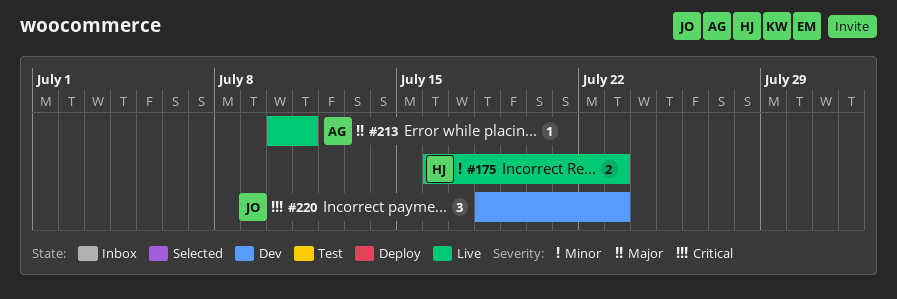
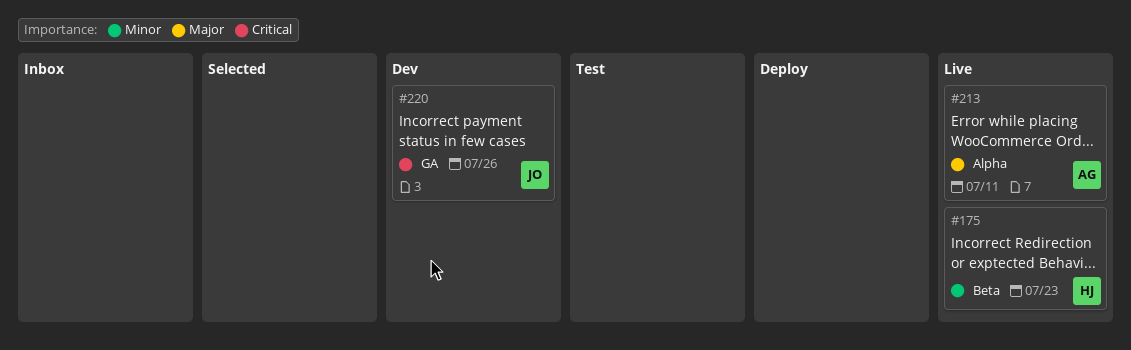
#220, due: Jul 23 -> Jul 26

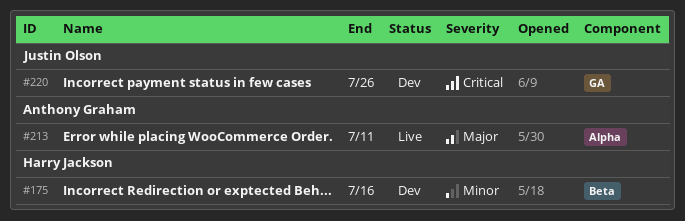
#175, status: Live -> Dev
#175, due: Jul 23 -> Jul 16

